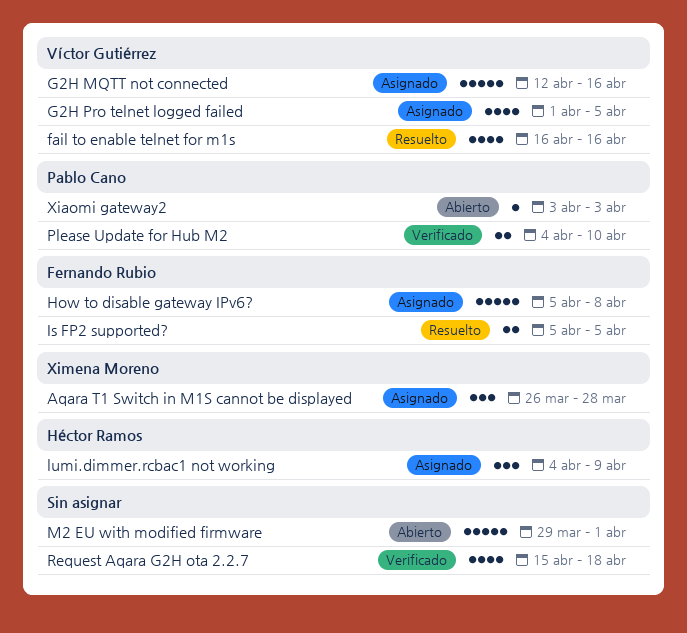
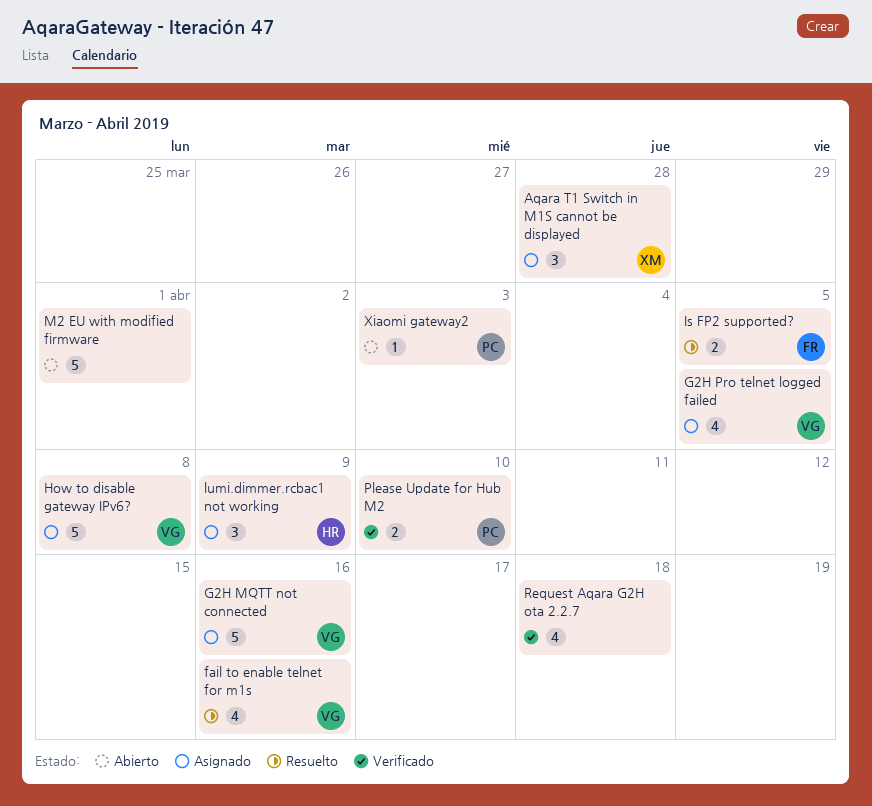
How to disable gateway IPv6?, owner: Fernando Rubio -> Víctor Gutiérrez

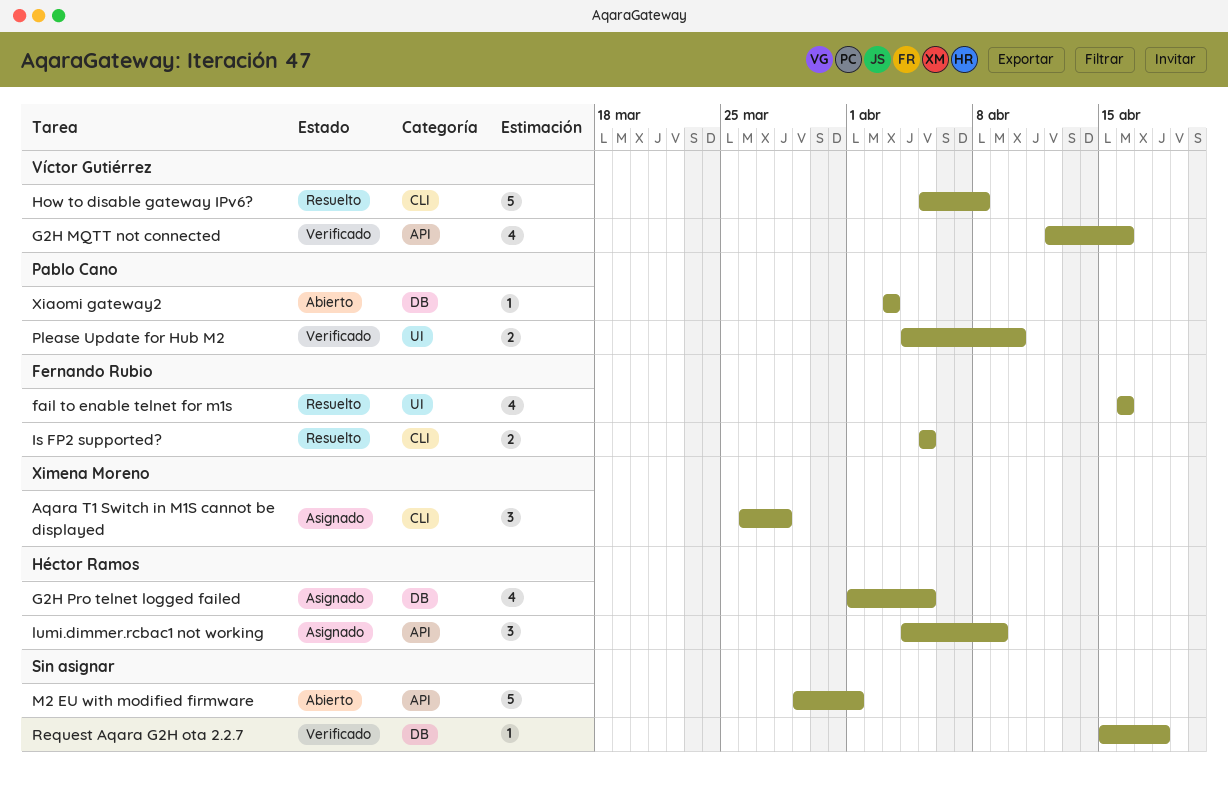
fail to enable telnet for m1s, owner: Víctor Gutiérrez -> Fernando Rubio
G2H MQTT not connected, status: Asignado -> Verificado
G2H MQTT not connected, estimate: 5 -> 4
G2H Pro telnet logged failed, owner: Víctor Gutiérrez -> Héctor Ramos
How to disable gateway IPv6?, status: Asignado -> Resuelto
Request Aqara G2H ota 2.2.7, estimate: 4 -> 1

